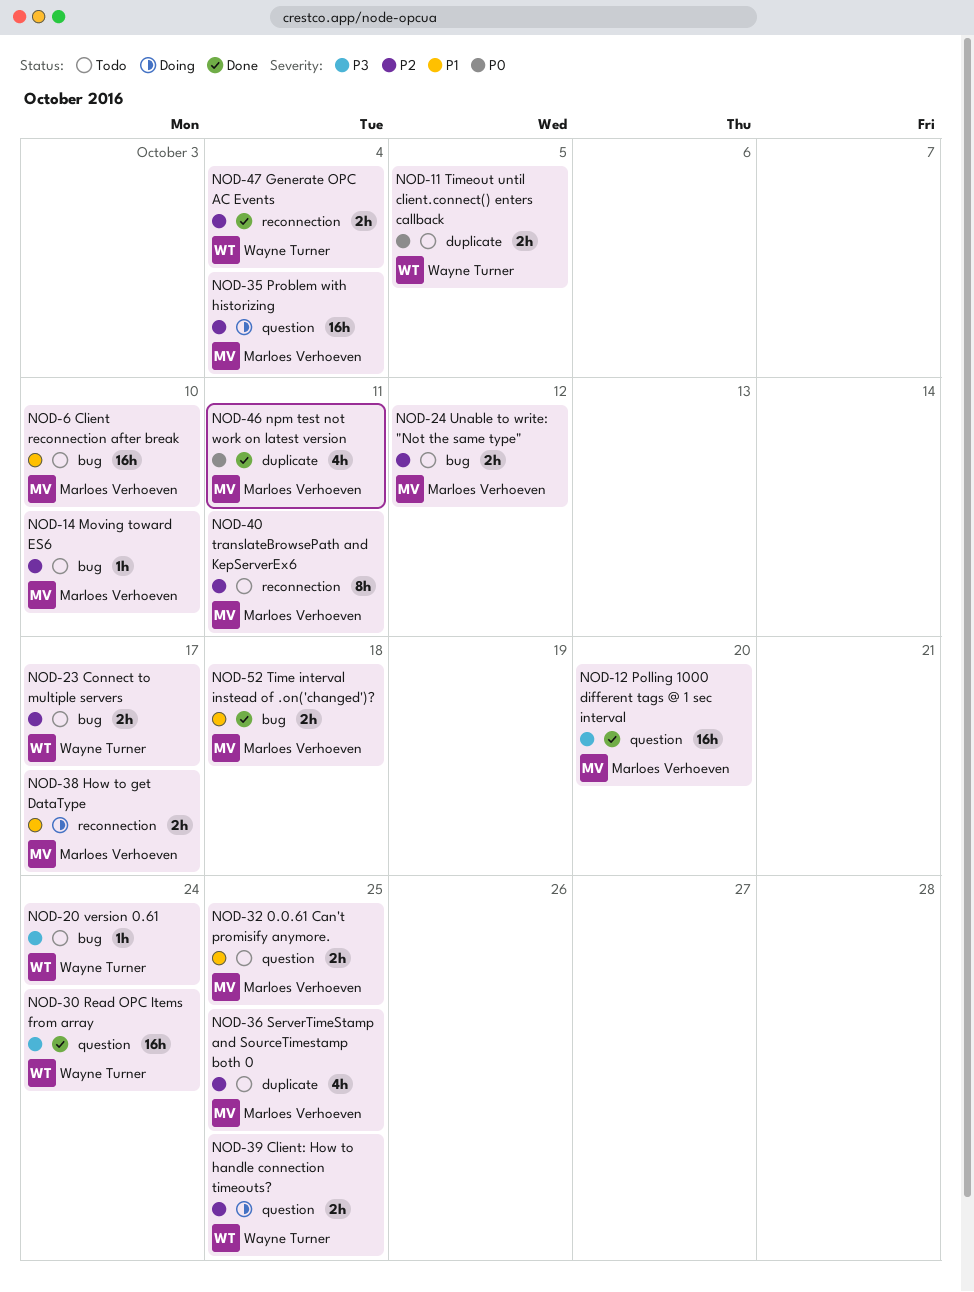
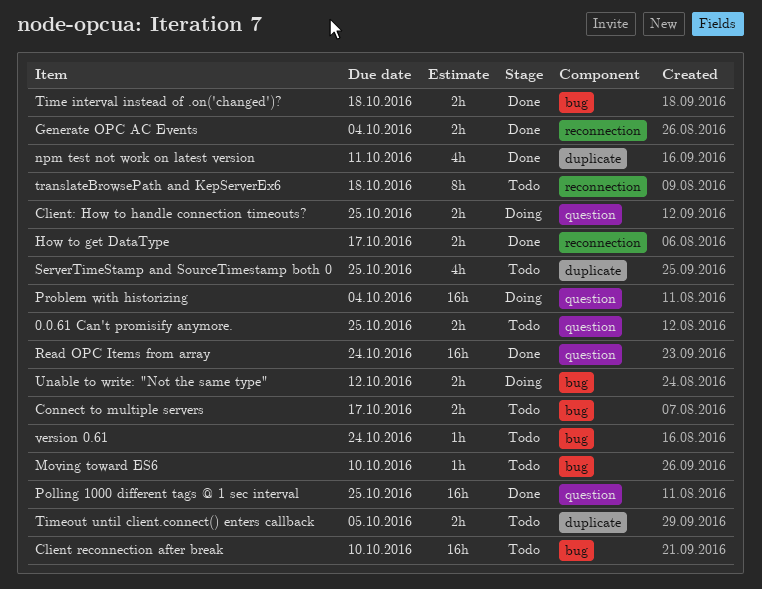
How to get DataType, status: Doing -> Done
Polling 1000 different tags @ 1 sec interval, due: Oct 20 -> Oct 25
translateBrowsePath and KepServerEx6, due: Oct 11 -> Oct 18
Unable to write: "Not the same type", status: Todo -> Doing

